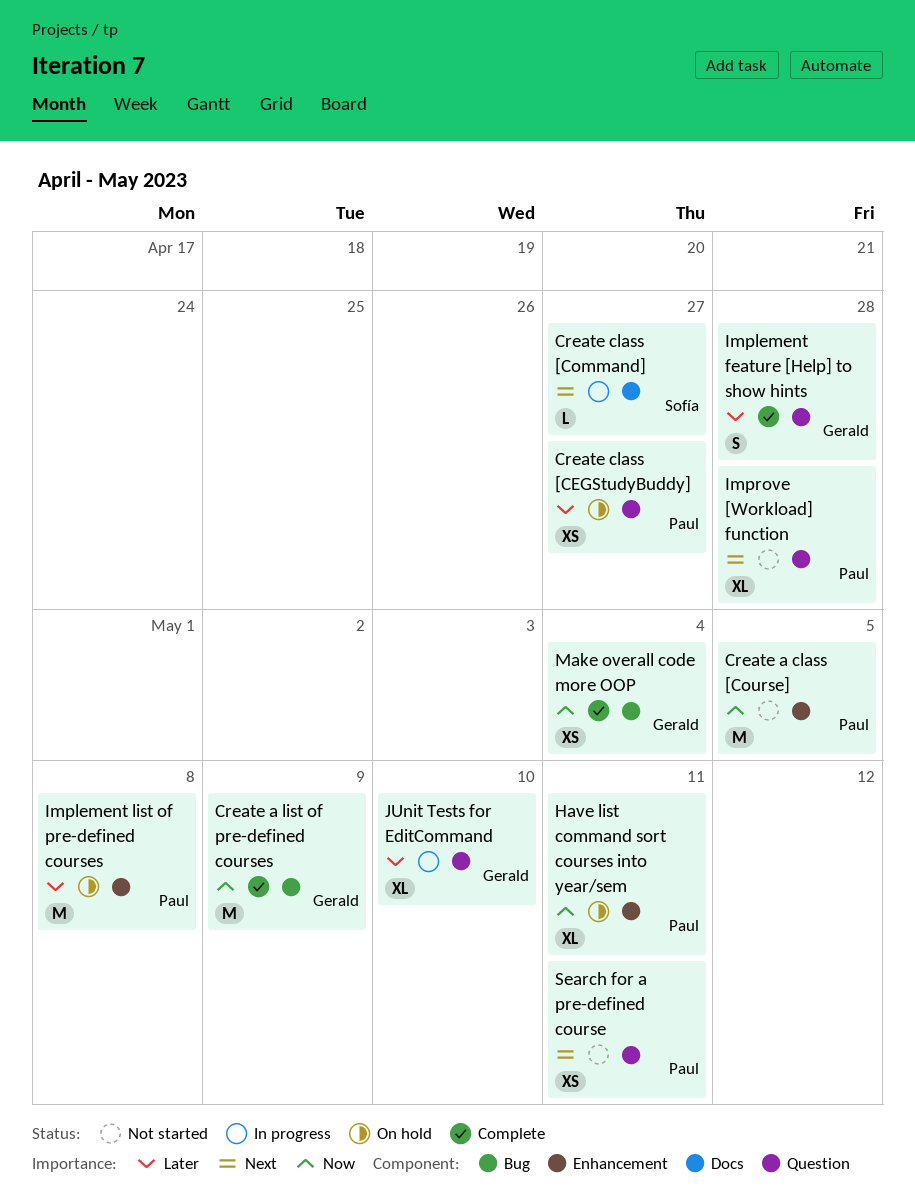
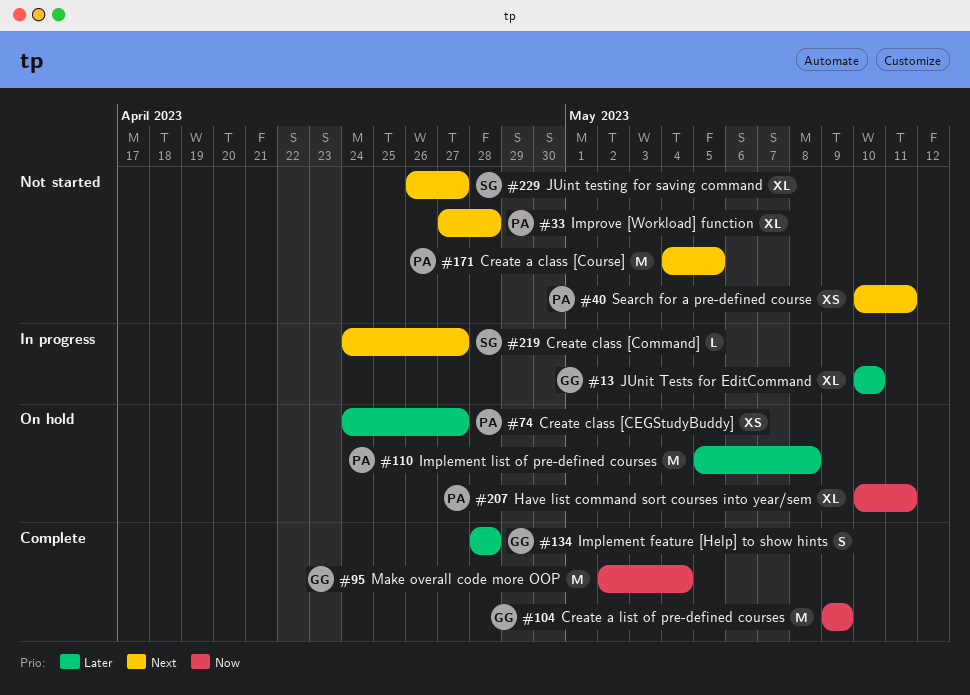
Create a class [Course], priority: Now -> Next
JUint testing for saving command: none -> present
Make overall code more OOP, estimate: XS -> M

